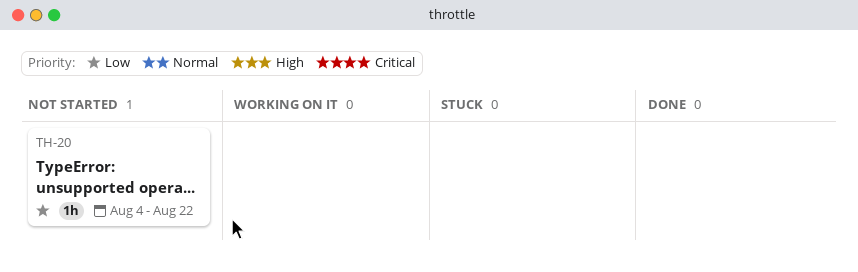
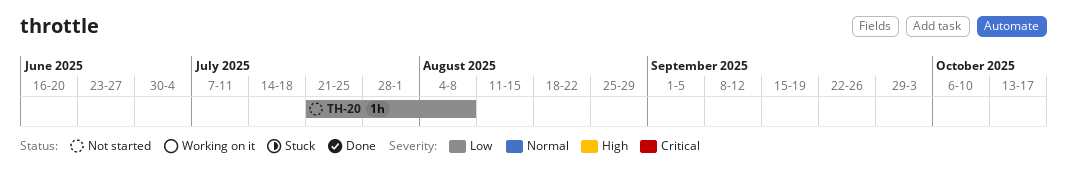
TH-20, start: Aug 4 -> Jul 21
TH-20, due: Aug 22 -> Aug 8

